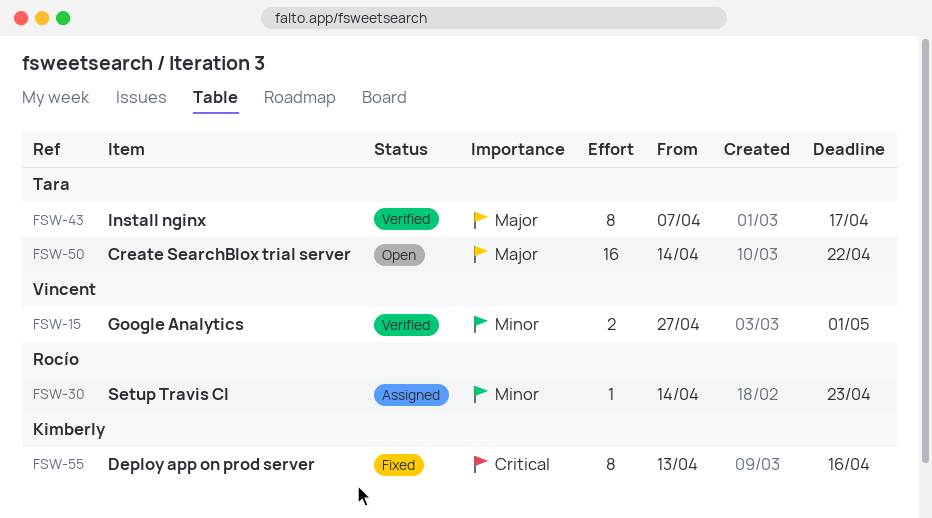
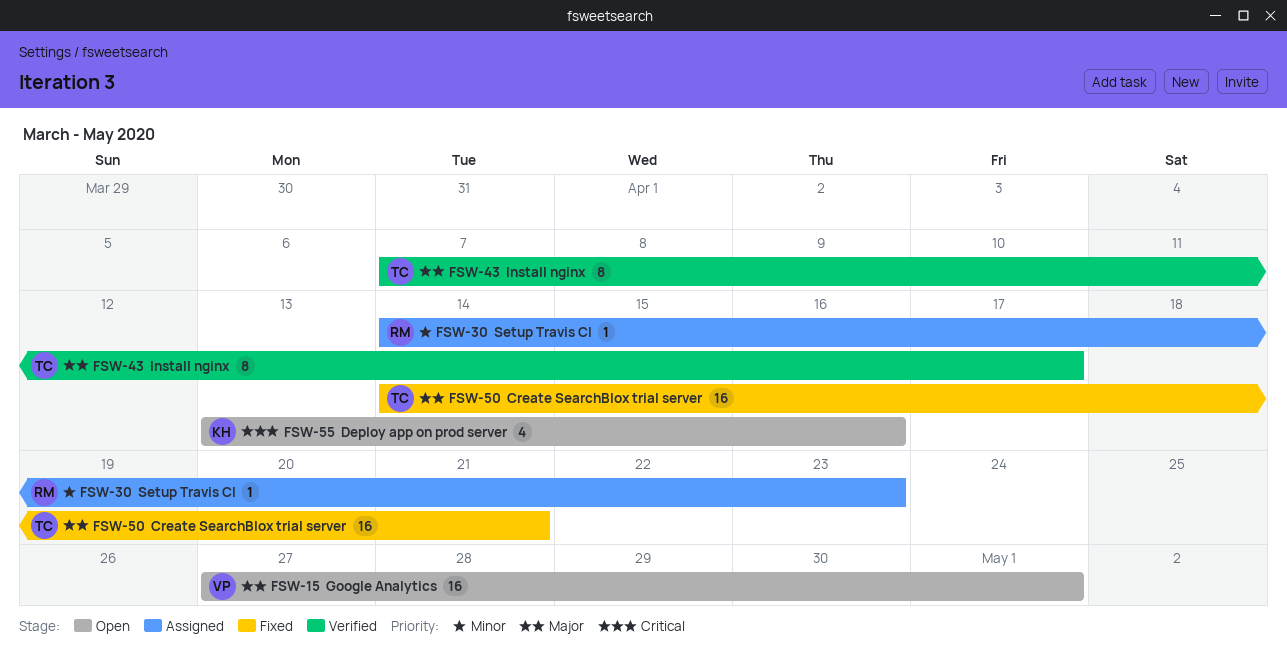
FSW-15, status: Verified -> Open
FSW-15, priority: Minor -> Major
FSW-15, estimate: 2 -> 16
FSW-50, status: Open -> Fixed
FSW-50, due: Apr 22 -> Apr 21
FSW-55, status: Fixed -> Open
FSW-55, estimate: 8 -> 4

